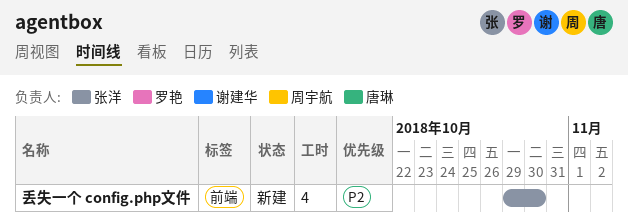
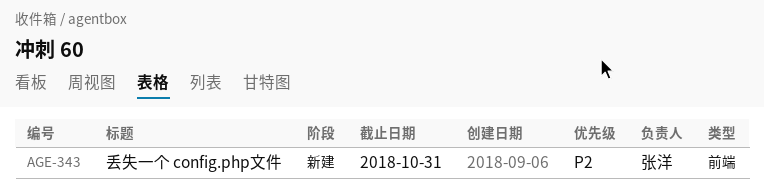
丢失一个 config.php文件, due: Oct 30 -> Oct 31

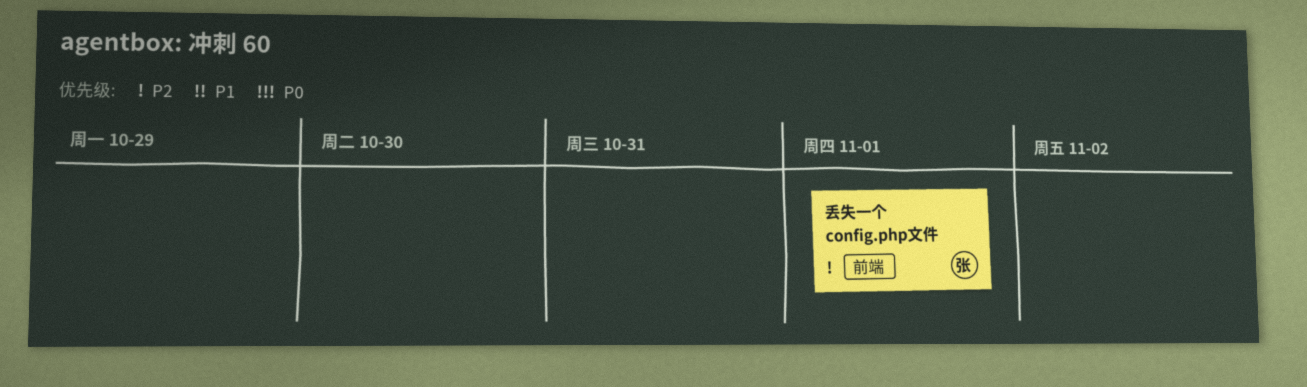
丢失一个 config.php文件, due: Oct 31 -> Nov 1

